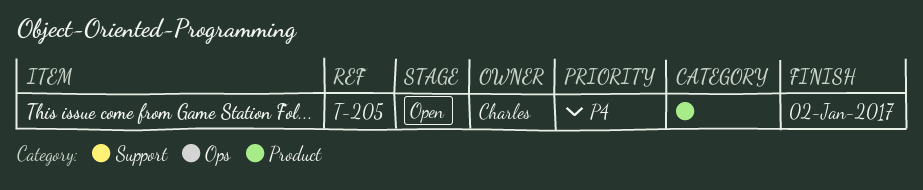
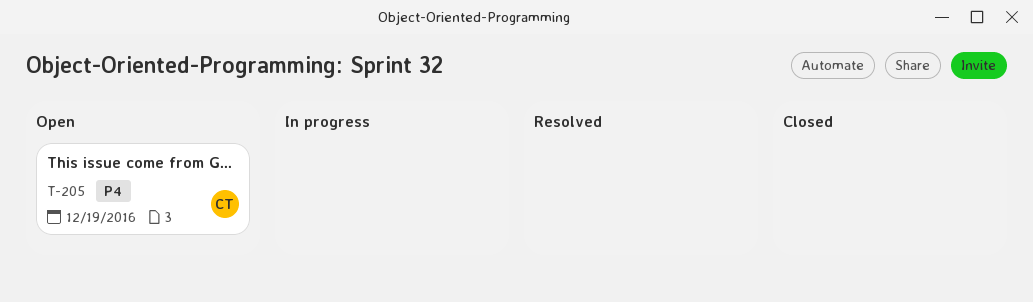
T-205, due: Jan 2 -> Dec 19

